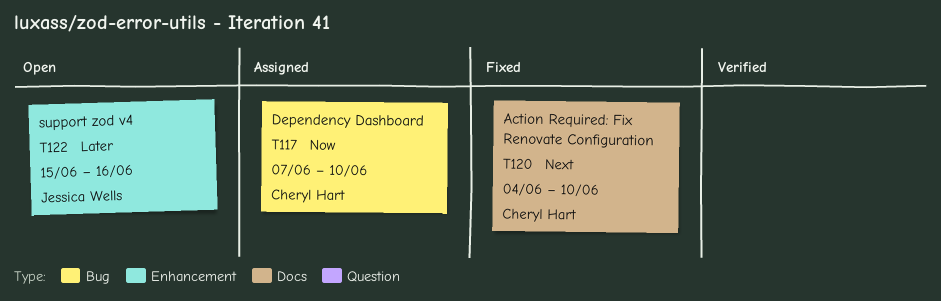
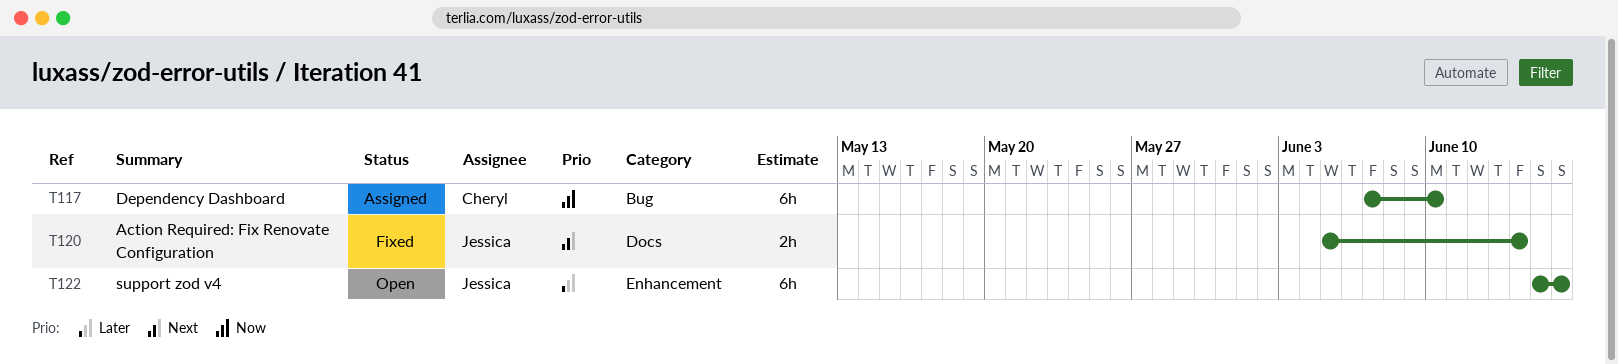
T120, owner: Cheryl Hart -> Jessica Wells
T120, start: Jun 4 -> Jun 5
T120, due: Jun 10 -> Jun 14

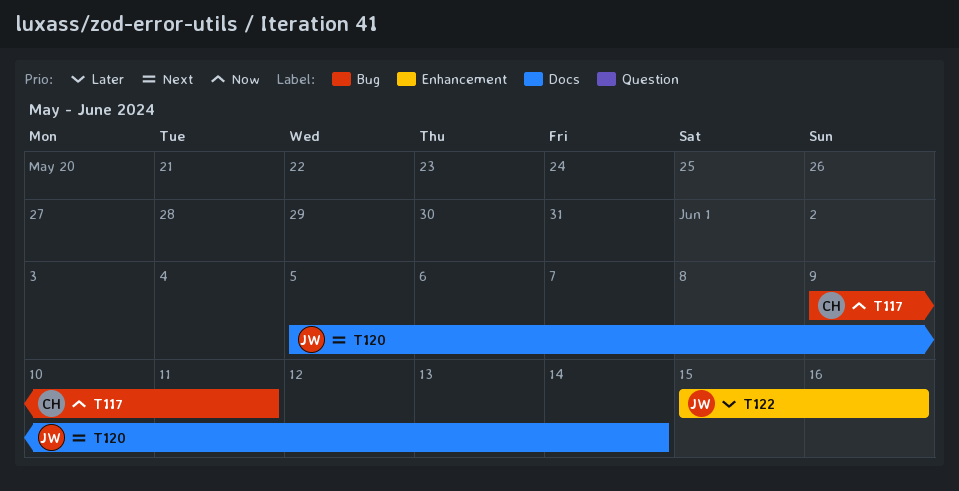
T117, start: Jun 7 -> Jun 9
T117, due: Jun 10 -> Jun 11

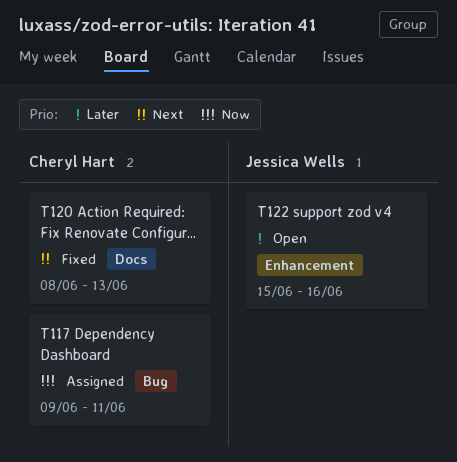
T120, owner: Jessica Wells -> Cheryl Hart
T120, start: Jun 5 -> Jun 8
T120, due: Jun 14 -> Jun 13

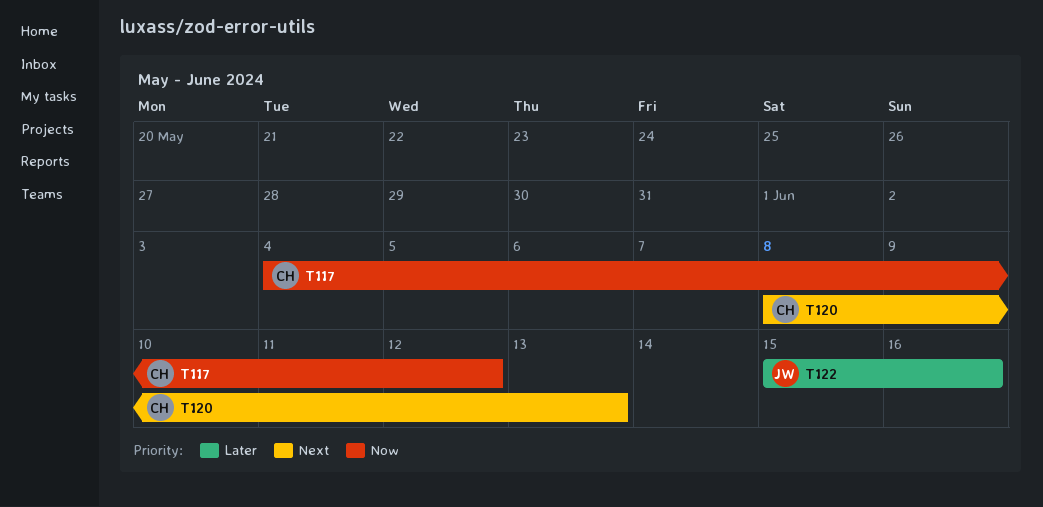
T117, start: Jun 9 -> Jun 4
T117, due: Jun 11 -> Jun 12

